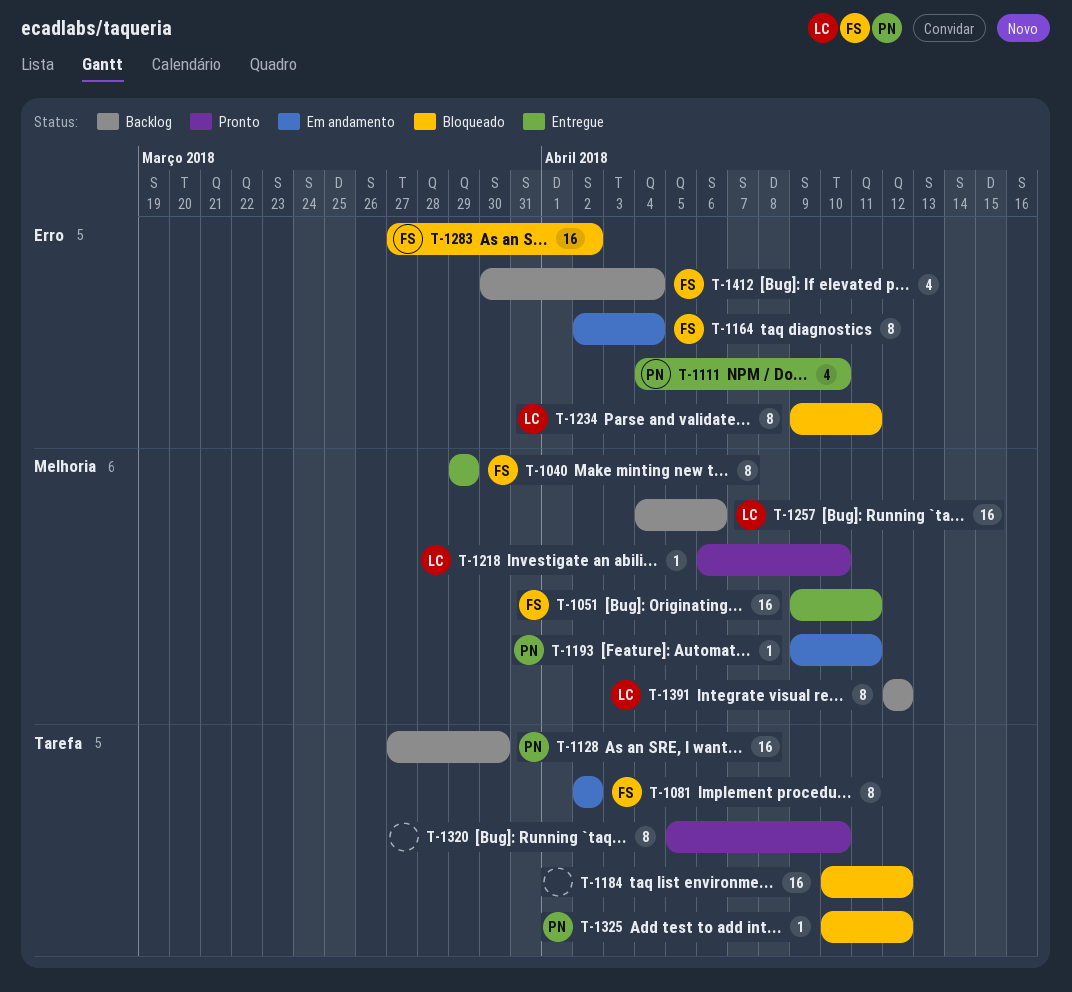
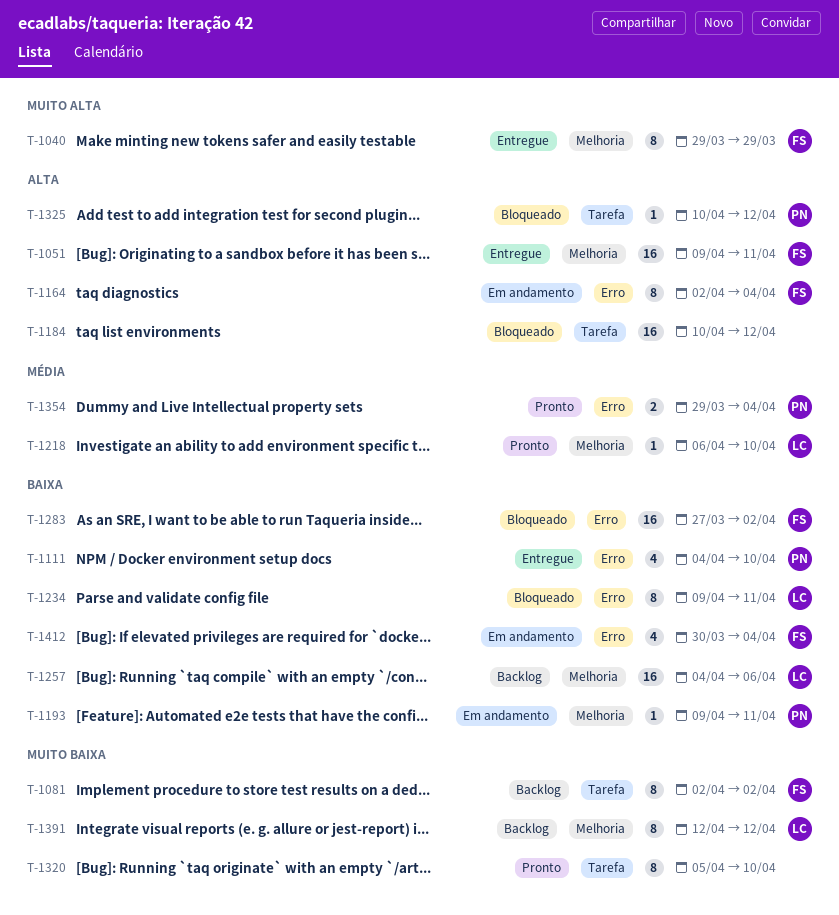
T-1081, status: Em andamento -> Backlog
T-1128: present -> none
T-1354: none -> present
T-1412, status: Backlog -> Em andamento

